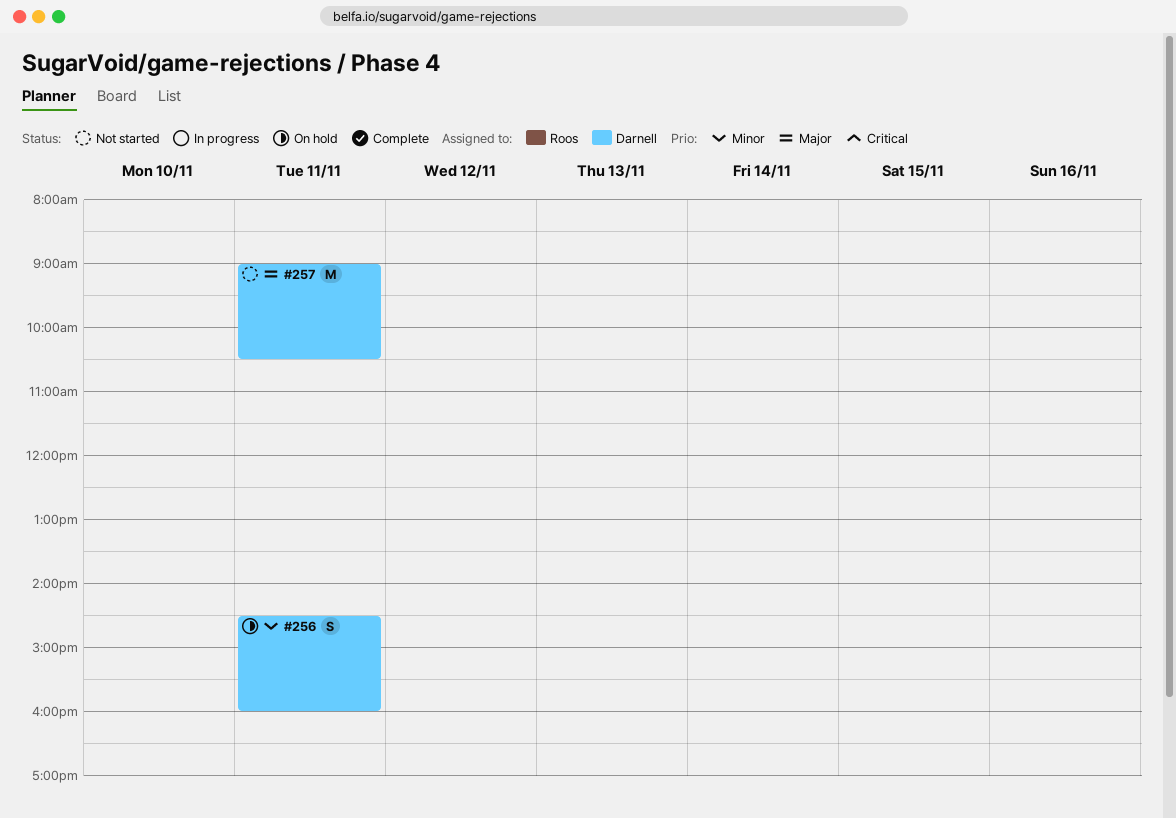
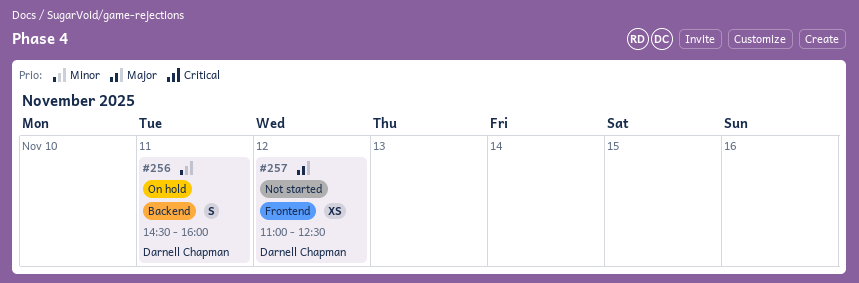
#257, estimate: M -> XS
#257, day: Nov 11 -> Nov 12
#257, begins: 09:00 -> 11:00
#257, ends: 10:30 -> 12:30

